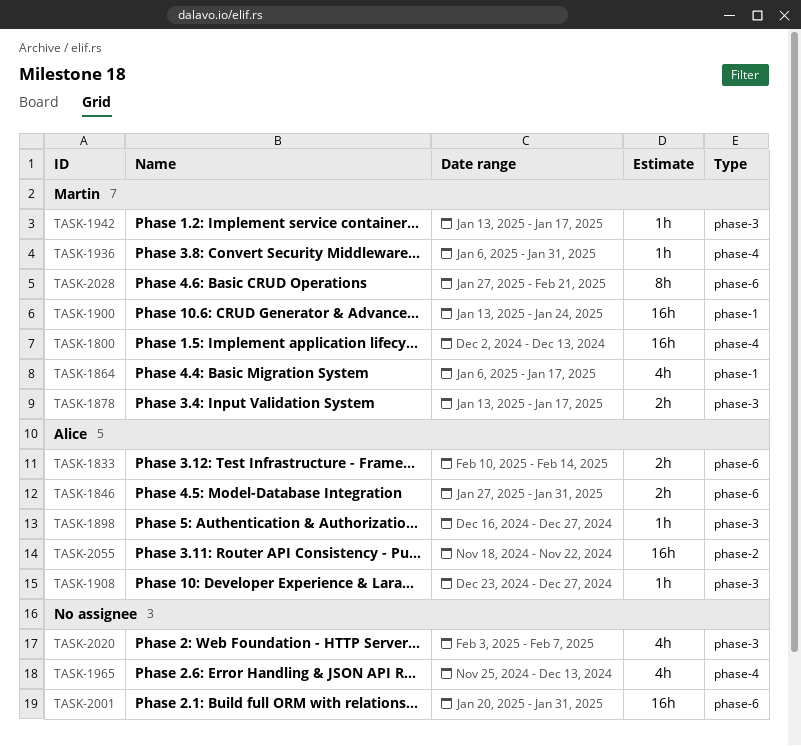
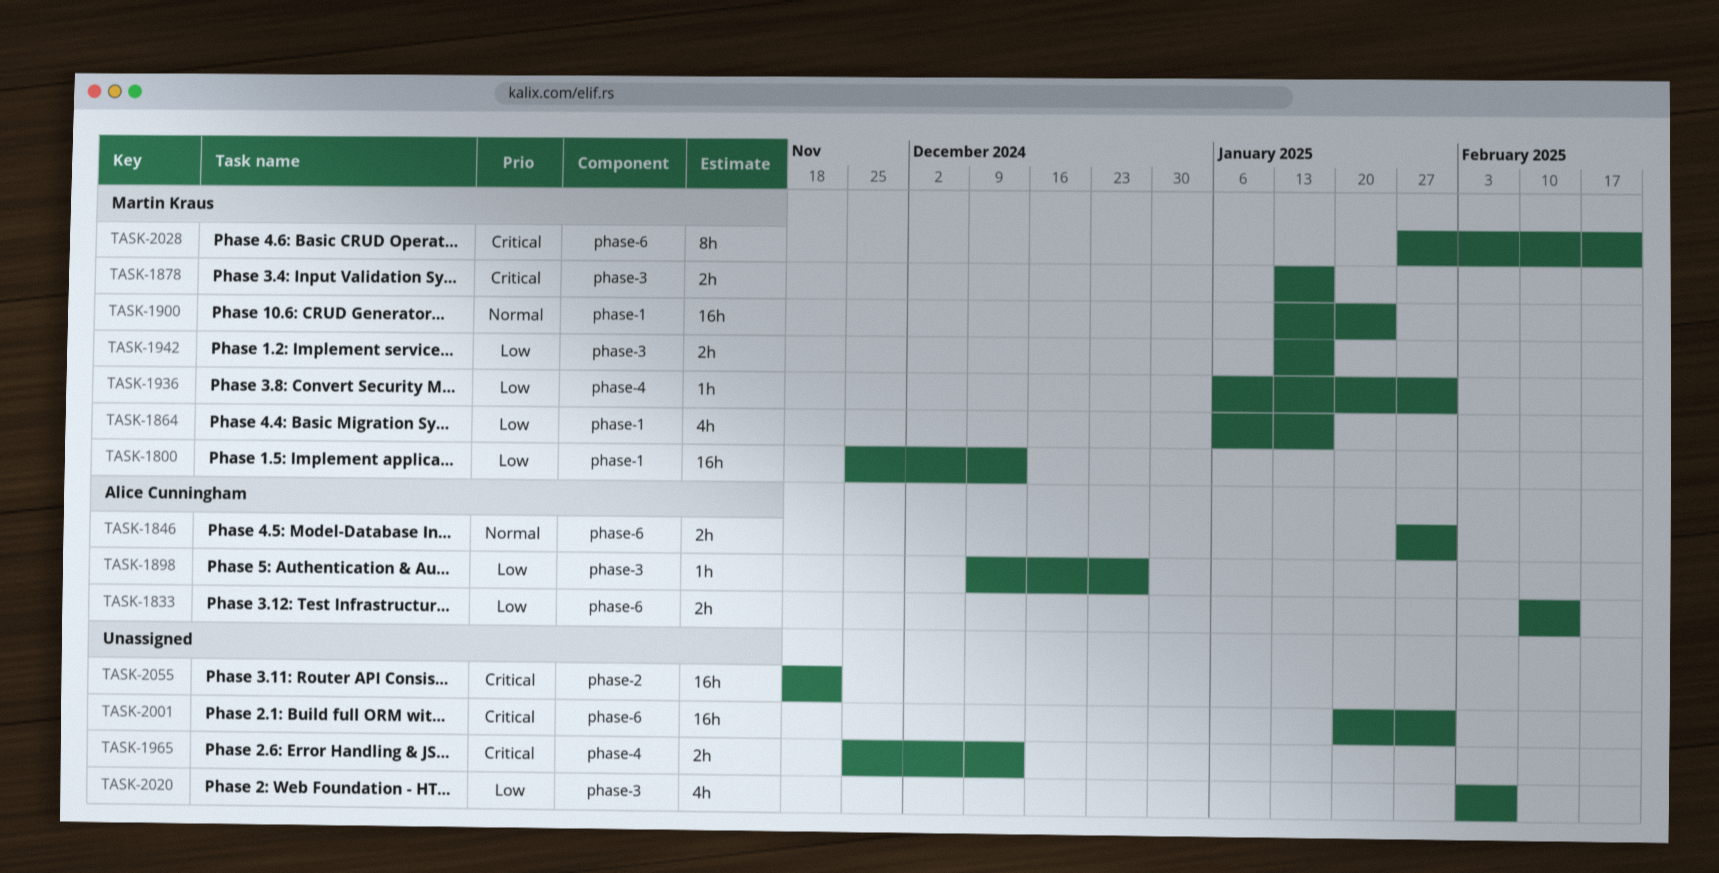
TASK-1800, label: phase-4 -> phase-1
TASK-1800, start: Dec 2 -> Nov 25
TASK-1898, start: Dec 16 -> Dec 9
TASK-1908: present -> none
TASK-1942, estimate: 1h -> 2h
TASK-1965, estimate: 4h -> 2h
TASK-2055, owner: Alice Cunningham -> none

